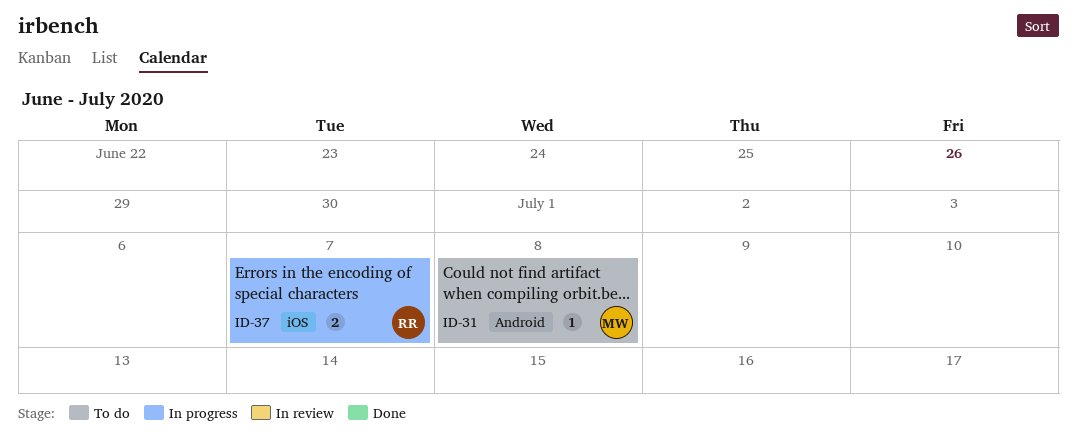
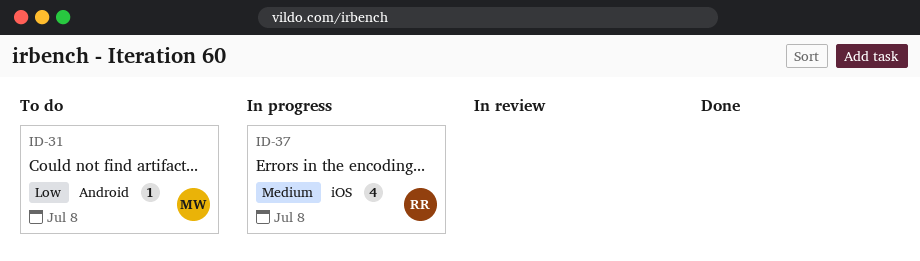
ID-37, estimate: 2 -> 4
ID-37, due: Jul 7 -> Jul 8

